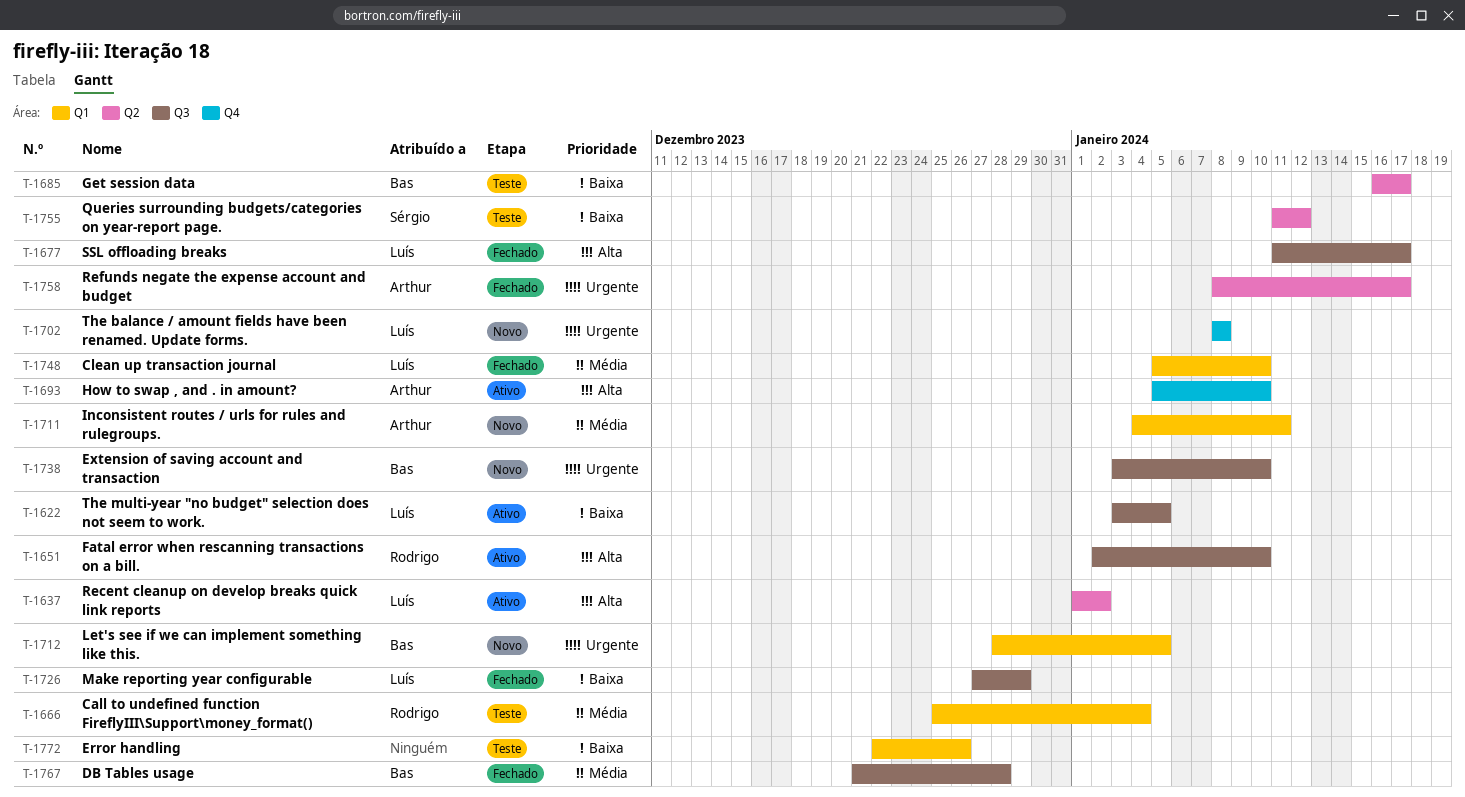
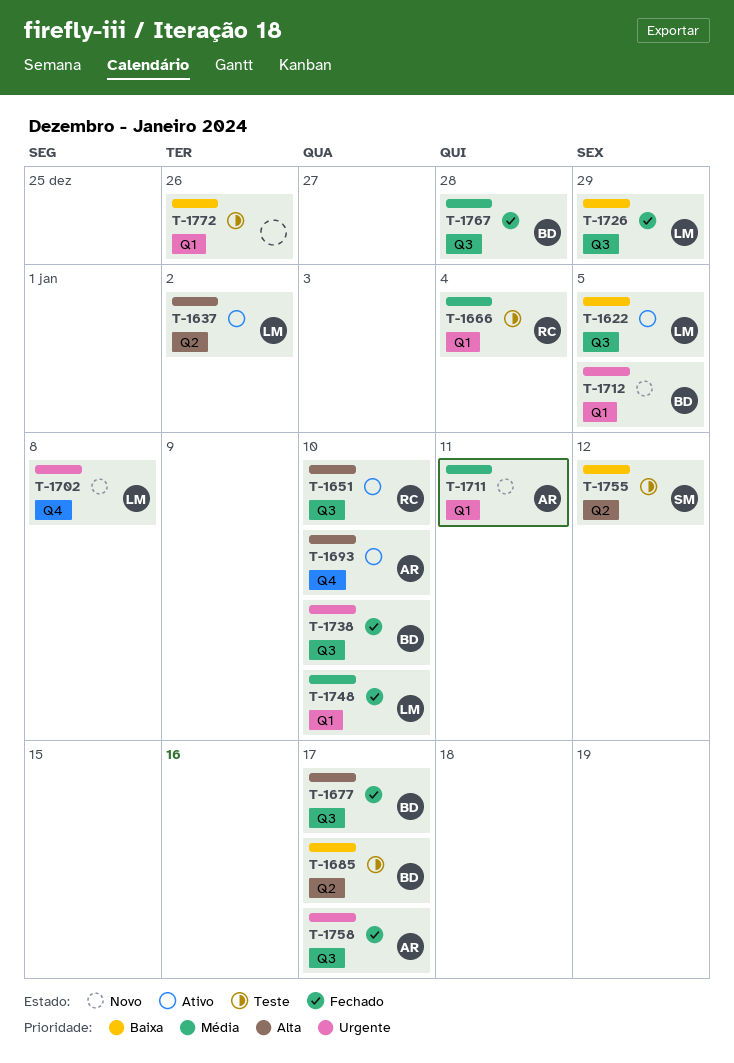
T-1677, owner: Luís -> Bas
T-1738, status: Novo -> Fechado
T-1758, label: Q2 -> Q3

